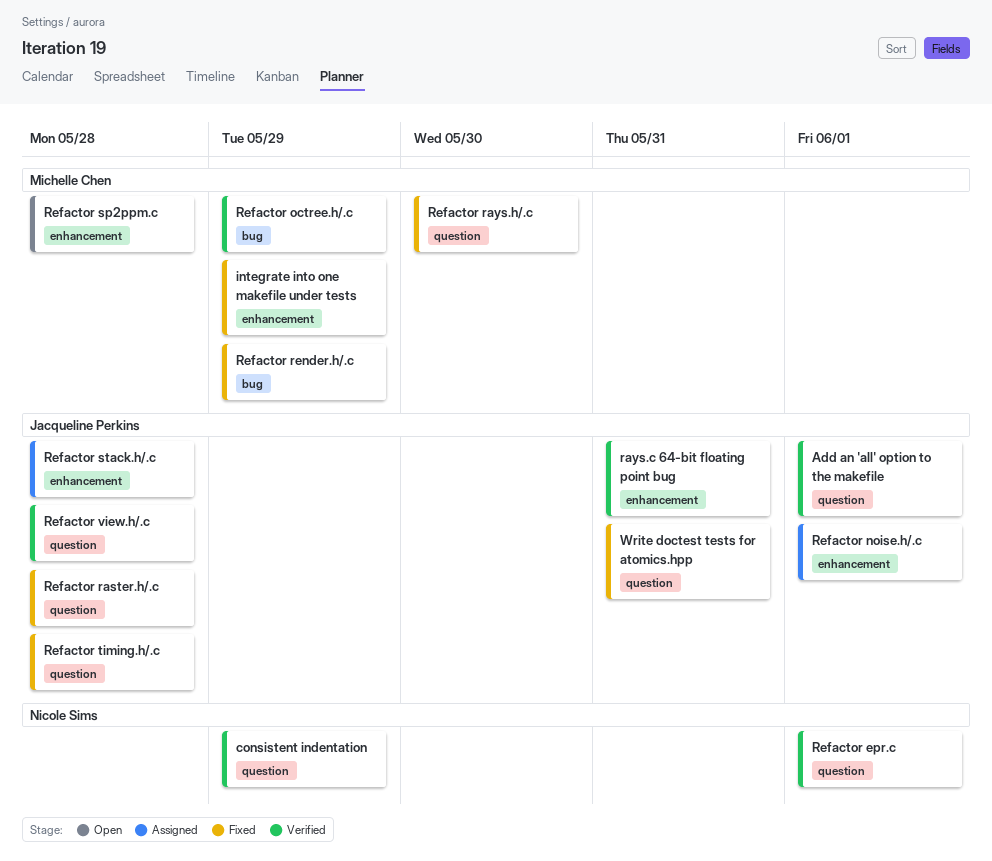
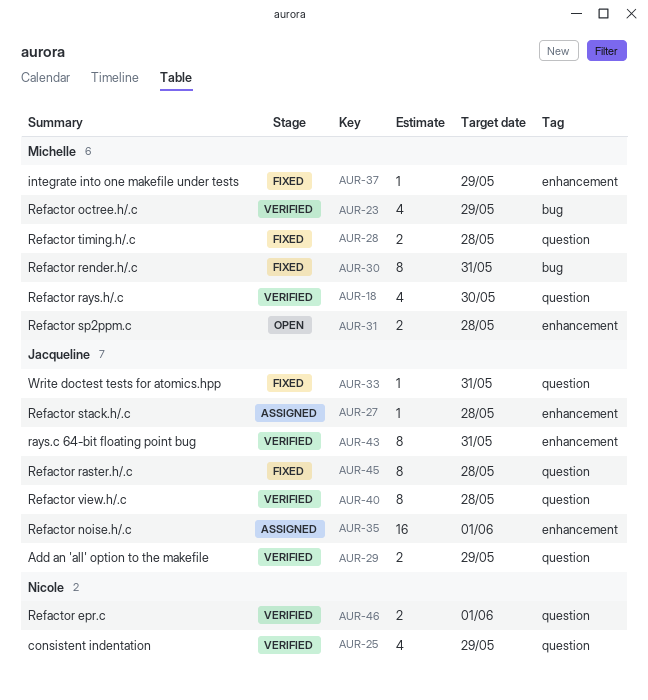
Add an 'all' option to the makefile, due: Jun 1 -> May 29
Refactor rays.h/.c, status: Fixed -> Verified
Refactor render.h/.c, due: May 29 -> May 31
Refactor timing.h/.c, owner: Jacqueline Perkins -> Michelle Chen

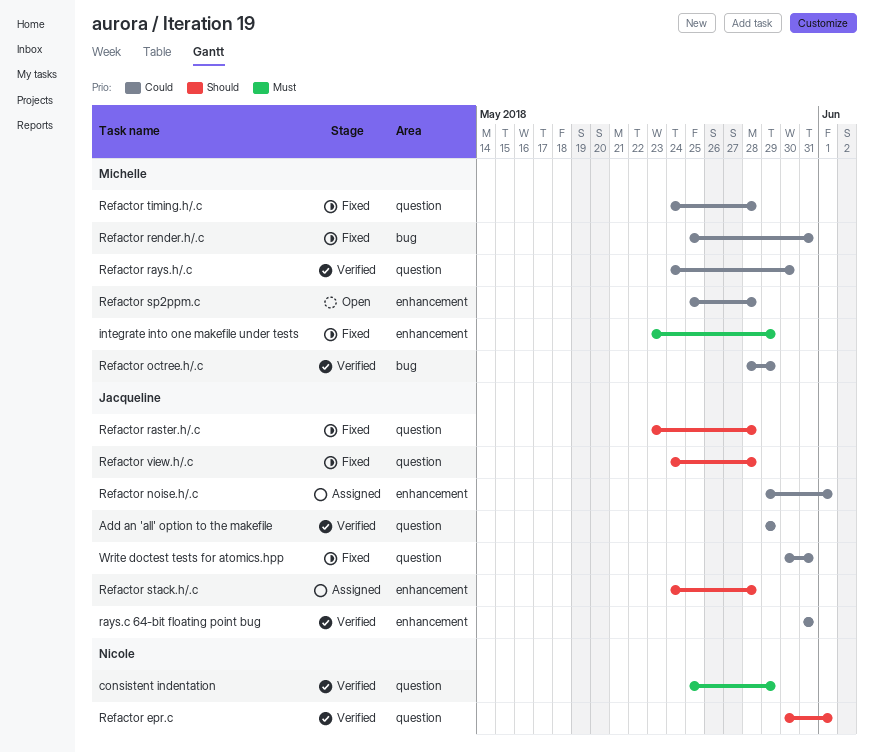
Refactor view.h/.c, status: Verified -> Fixed

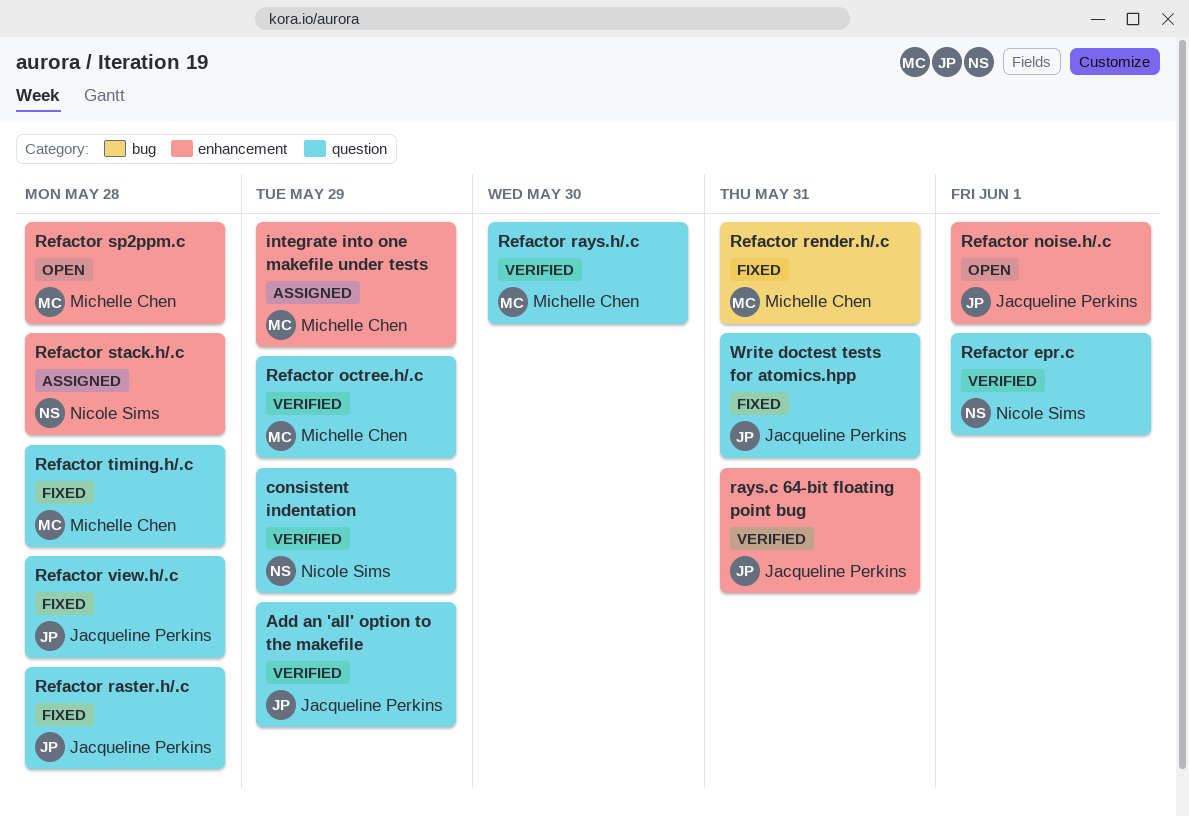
integrate into one makefile under tests, status: Fixed -> Assigned
Refactor noise.h/.c, status: Assigned -> Open
Refactor octree.h/.c, label: bug -> question
Refactor stack.h/.c, owner: Jacqueline Perkins -> Nicole Sims

